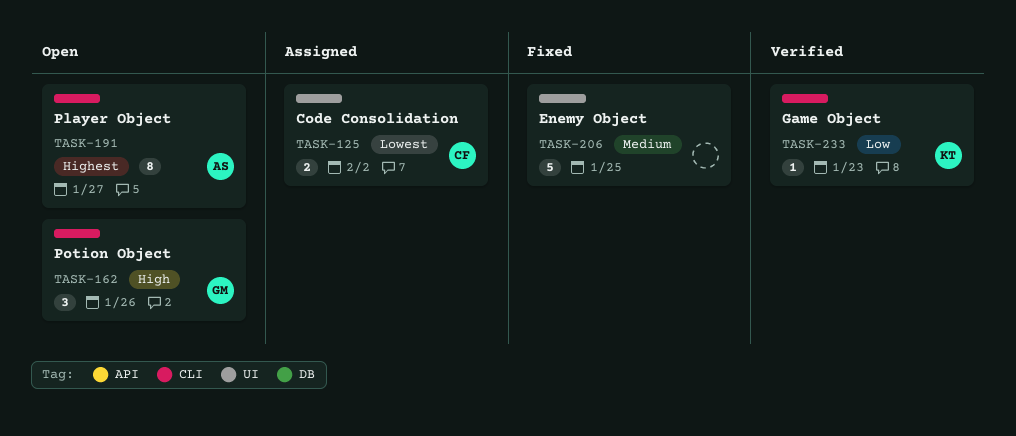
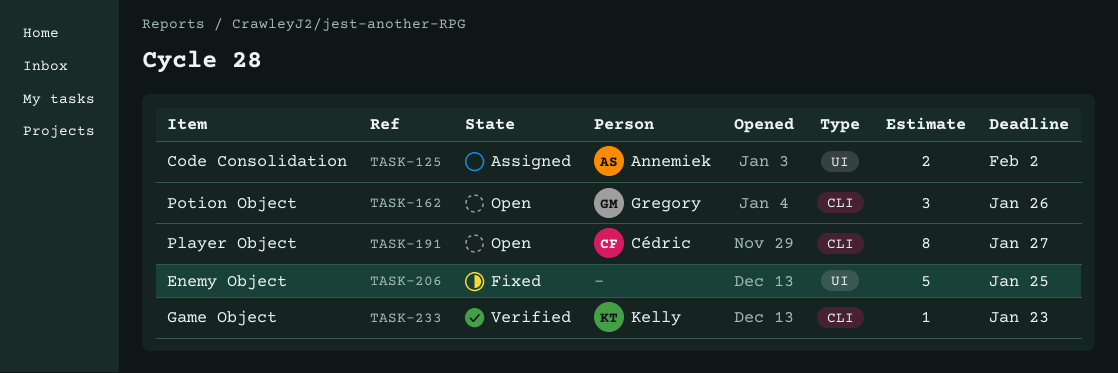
TASK-125, owner: Cédric -> Annemiek
TASK-191, owner: Annemiek -> Cédric

